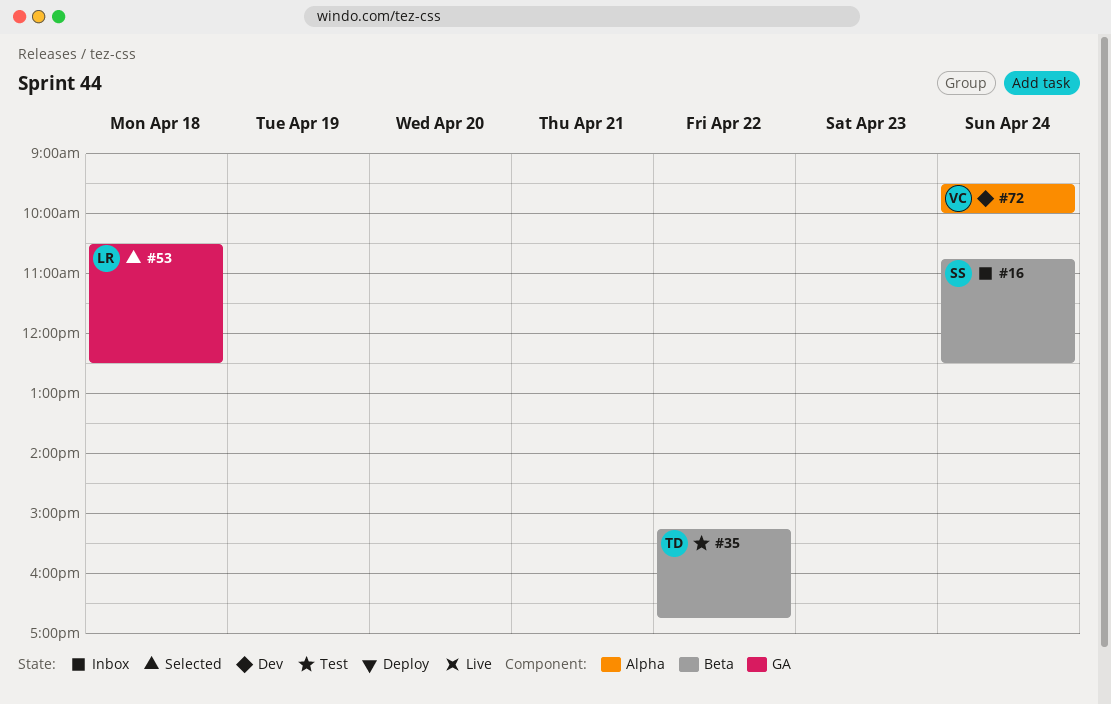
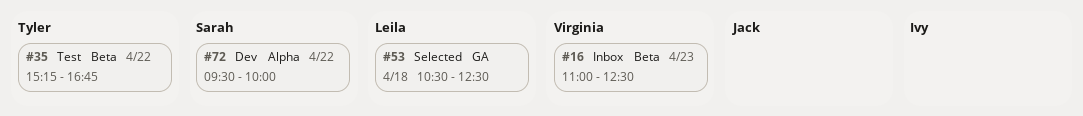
#16, owner: Sarah -> Virginia
#16, day: Apr 24 -> Apr 23
#16, begins: 10:45 -> 11:00
#72, owner: Virginia -> Sarah
#72, day: Apr 24 -> Apr 22

